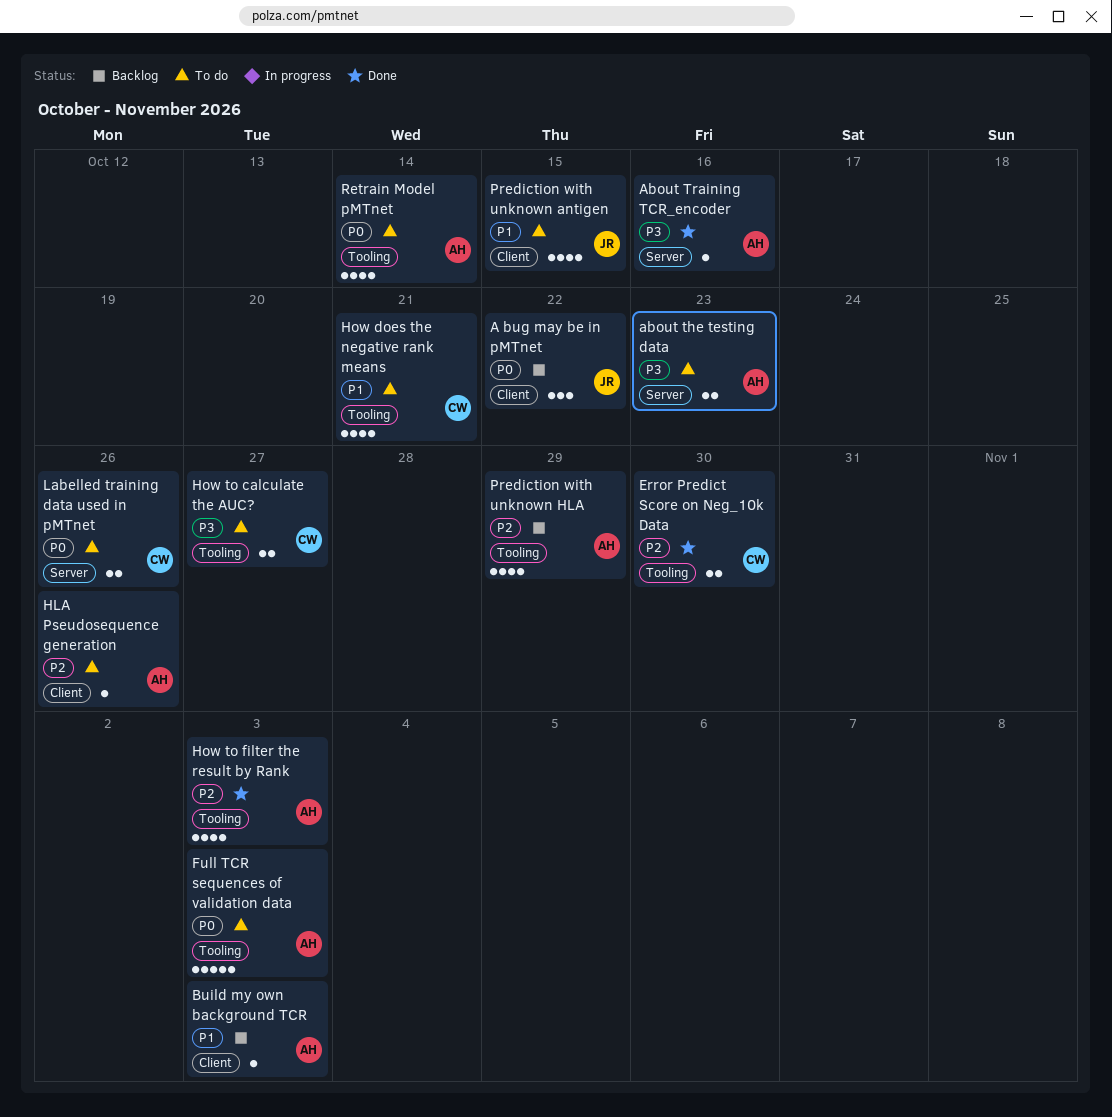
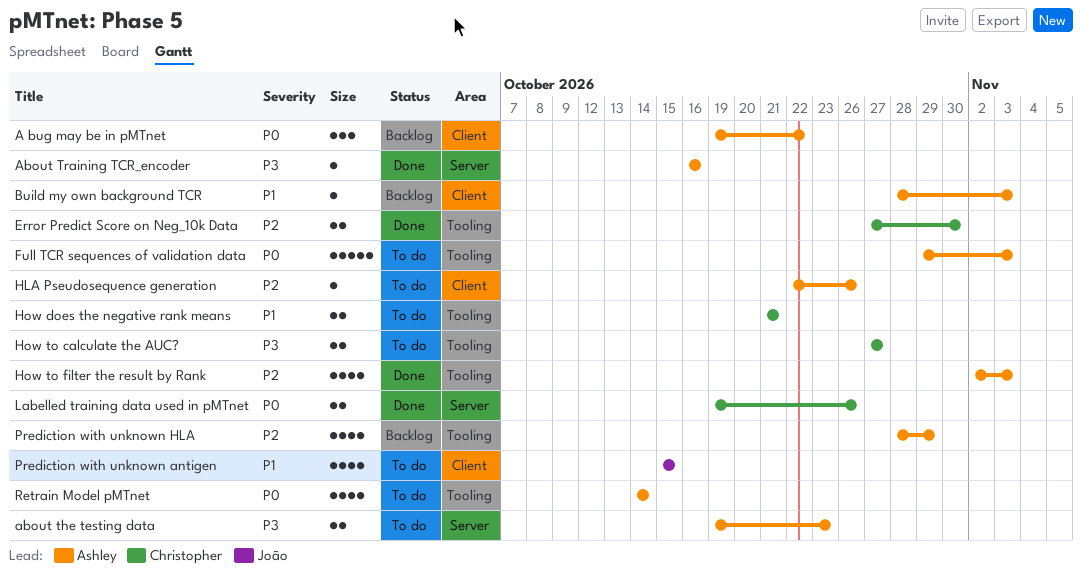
A bug may be in pMTnet, owner: João -> Ashley
How does the negative rank means, estimate: 4 -> 2
Labelled training data used in pMTnet, status: To do -> Done

